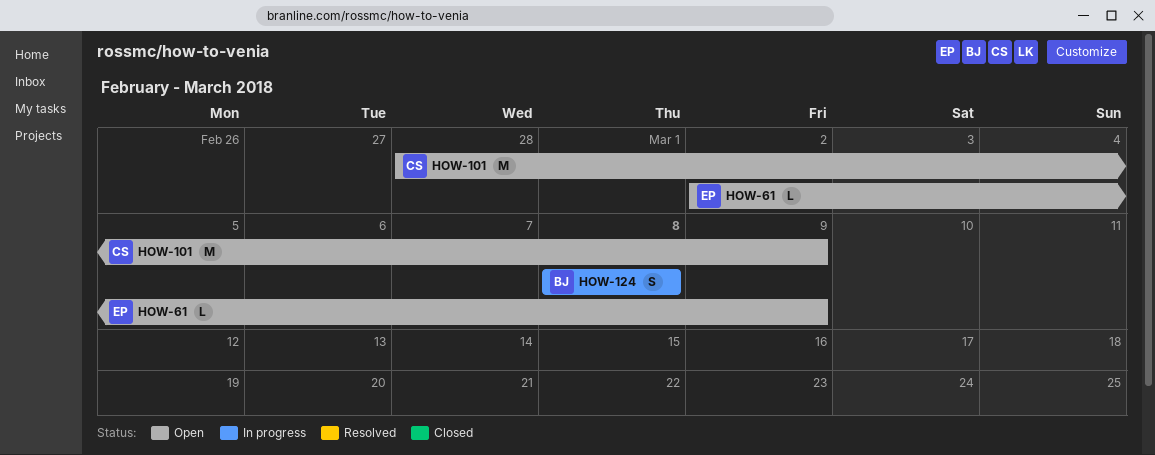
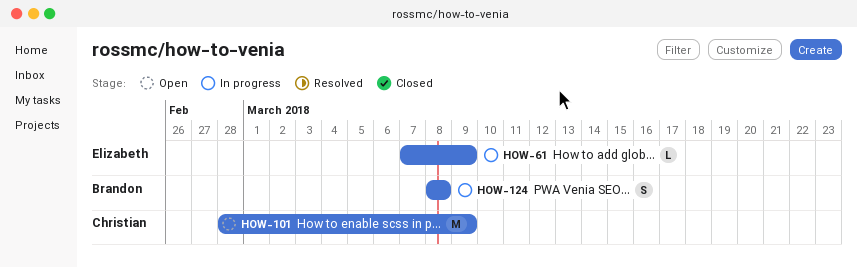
HOW-61, status: Open -> In progress
HOW-61, start: Mar 2 -> Mar 7

